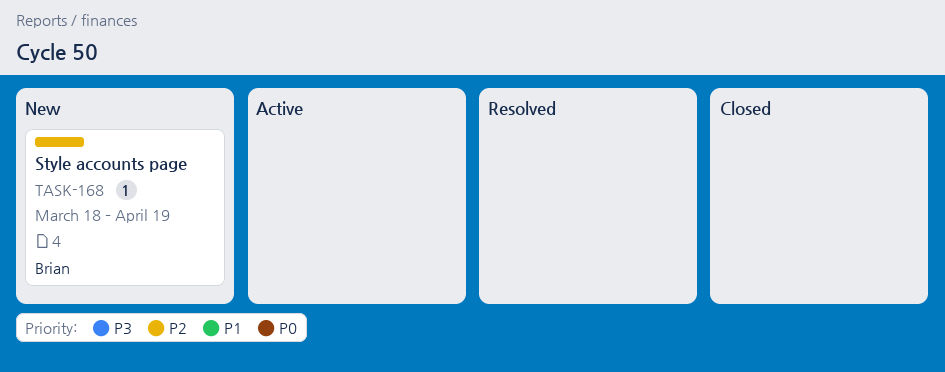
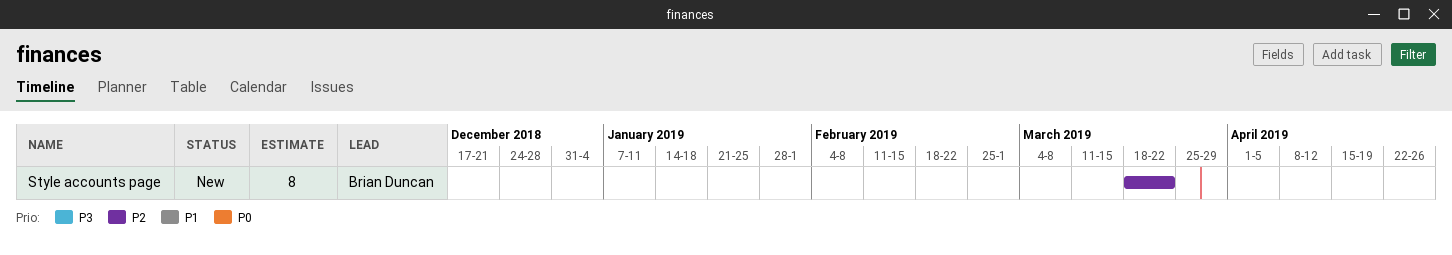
Style accounts page, estimate: 1 -> 8
Style accounts page, due: Apr 19 -> Mar 22

